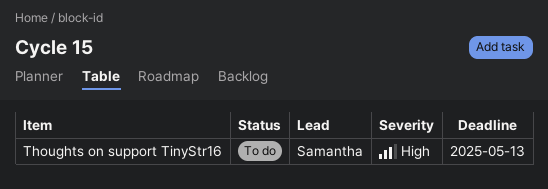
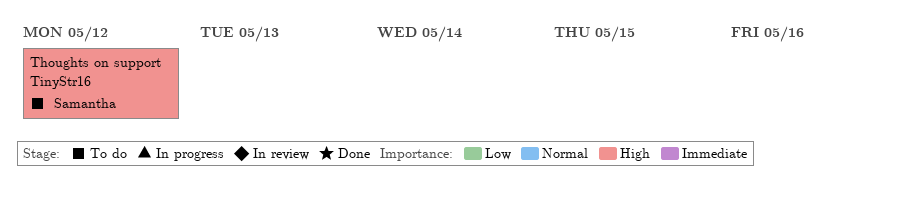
Thoughts on support TinyStr16, due: May 13 -> May 12

